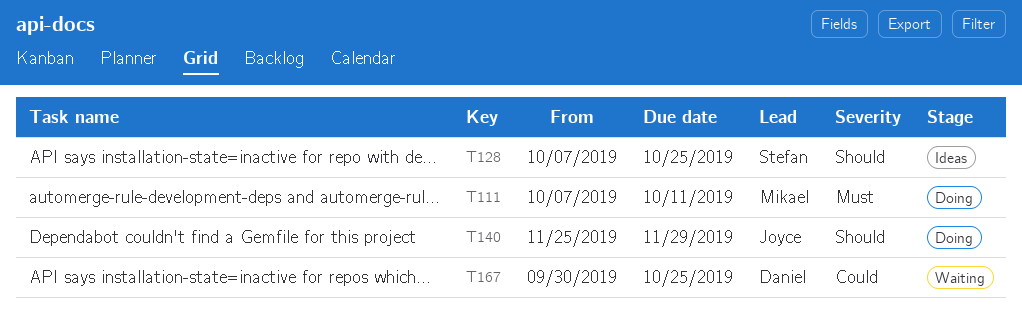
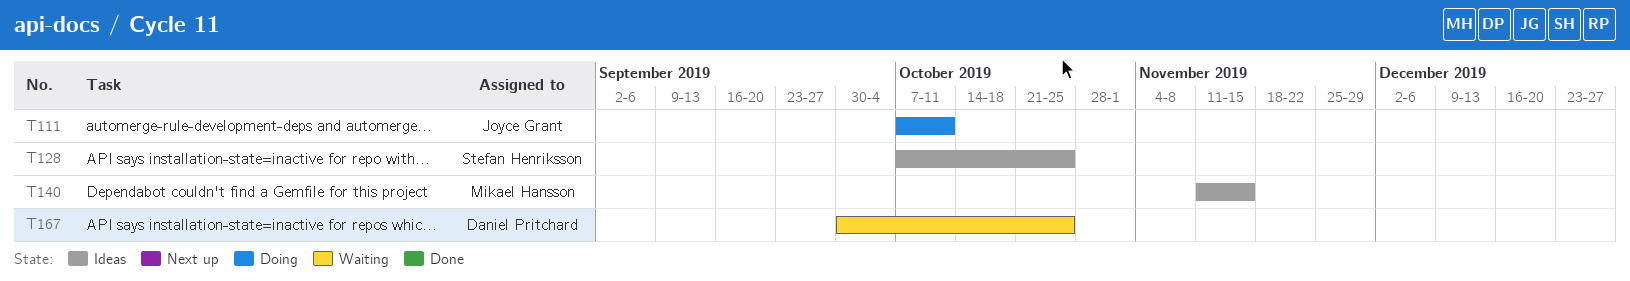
T111, owner: Mikael Hansson -> Joyce Grant
T140, status: Doing -> Ideas
T140, owner: Joyce Grant -> Mikael Hansson
T140, start: Nov 25 -> Nov 11
T140, due: Nov 29 -> Nov 15

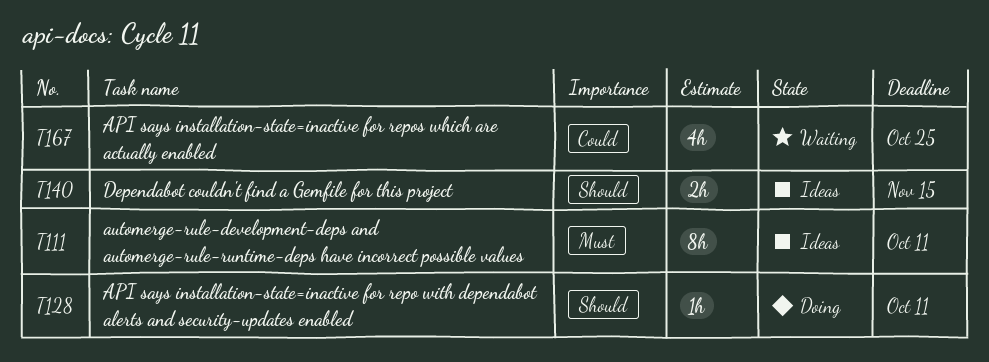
T111, status: Doing -> Ideas
T128, status: Ideas -> Doing
T128, due: Oct 25 -> Oct 11

